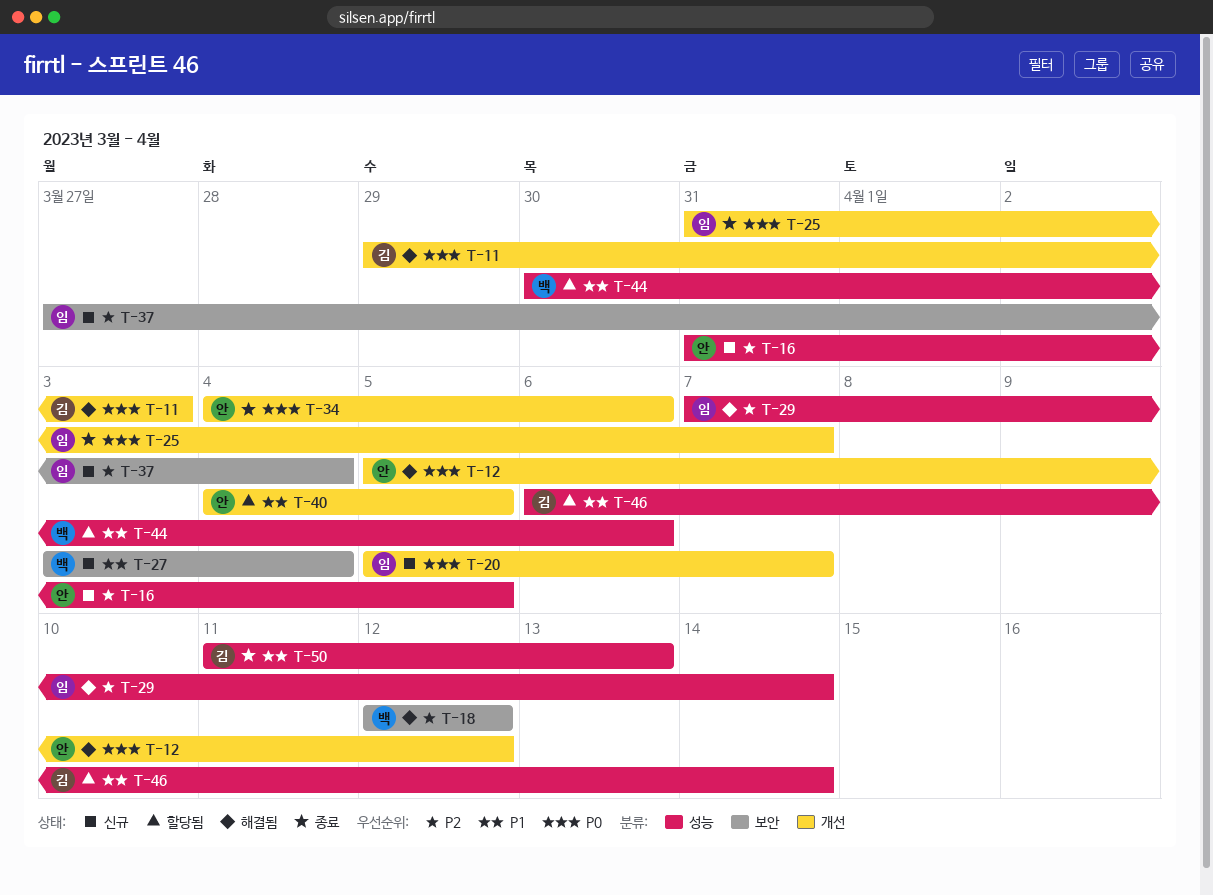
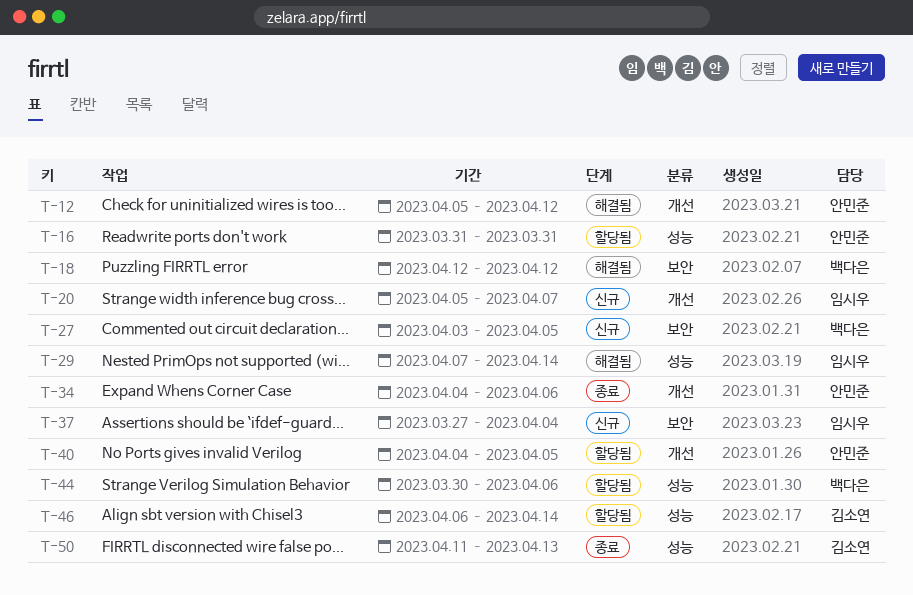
T-11: present -> none
T-16, status: 신규 -> 할당됨
T-16, due: Apr 5 -> Mar 31
T-25: present -> none
T-27, due: Apr 4 -> Apr 5

